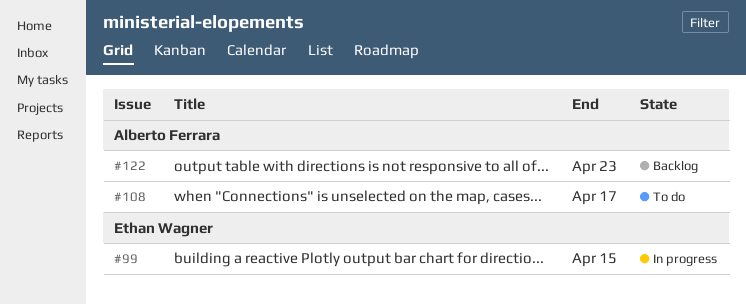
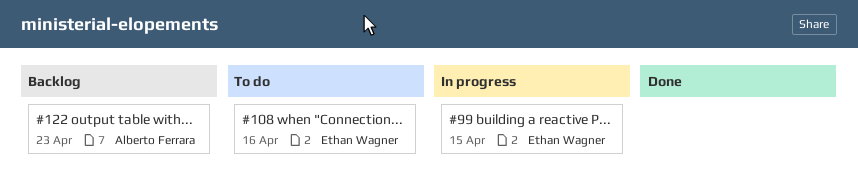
#108, owner: Alberto Ferrara -> Ethan Wagner
#108, due: Apr 17 -> Apr 16

